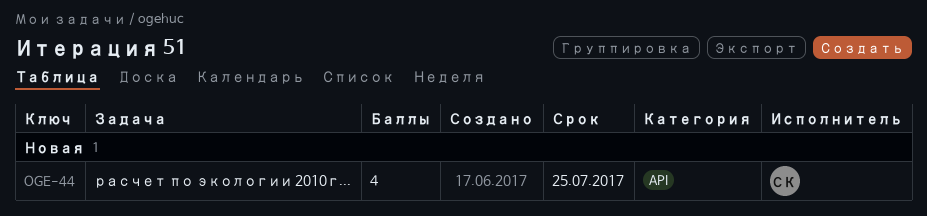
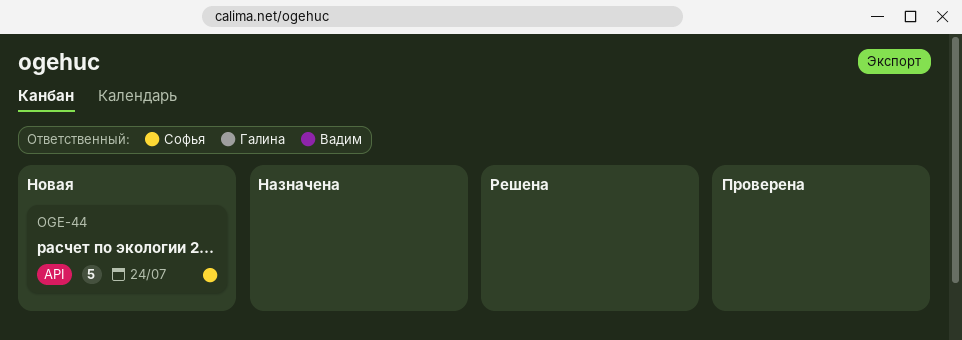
OGE-44, estimate: 4 -> 5
OGE-44, due: Jul 25 -> Jul 24

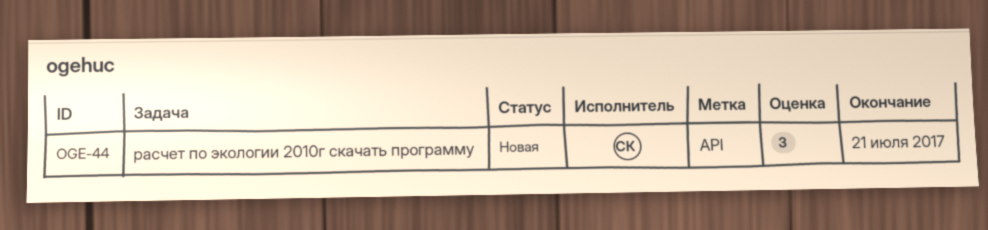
OGE-44, estimate: 5 -> 3
OGE-44, due: Jul 24 -> Jul 21

